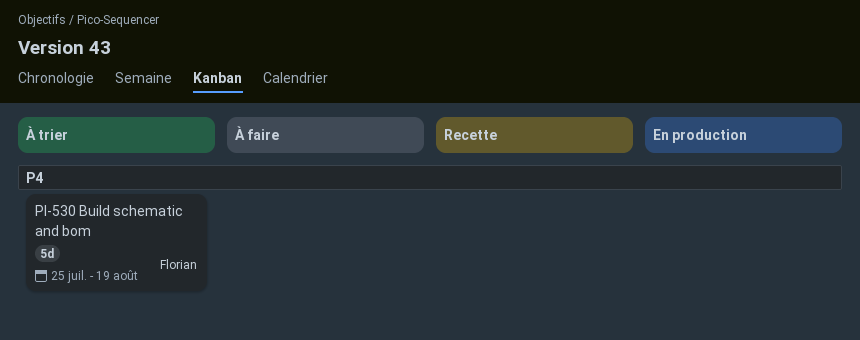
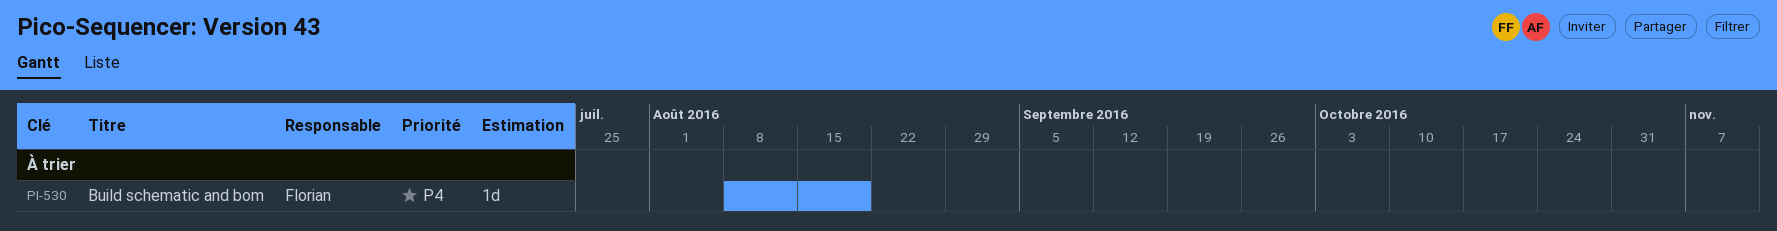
PI-530, estimate: 5d -> 1d
PI-530, start: Jul 25 -> Aug 8

